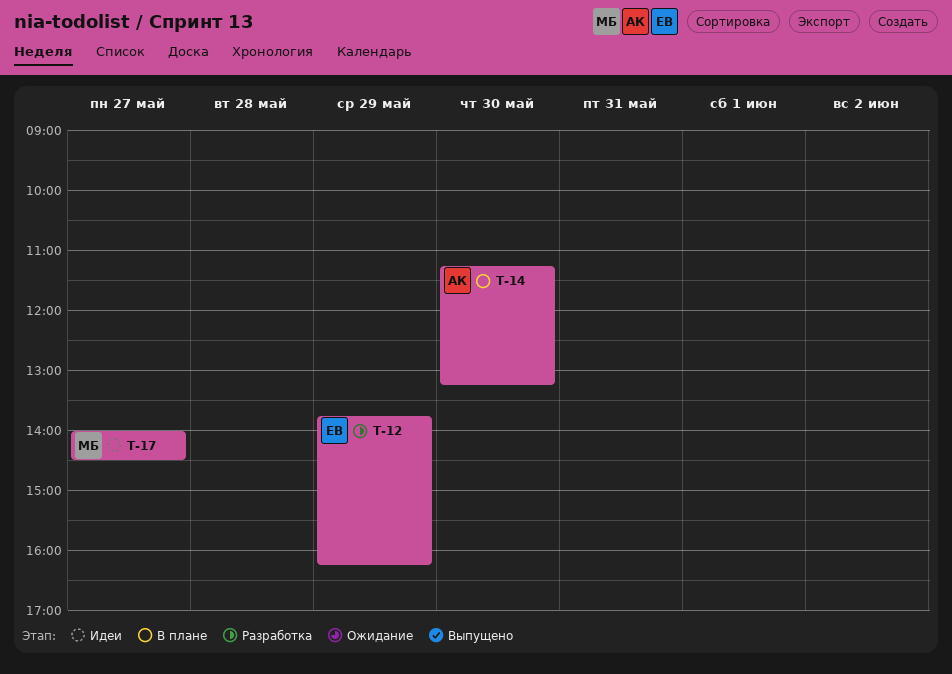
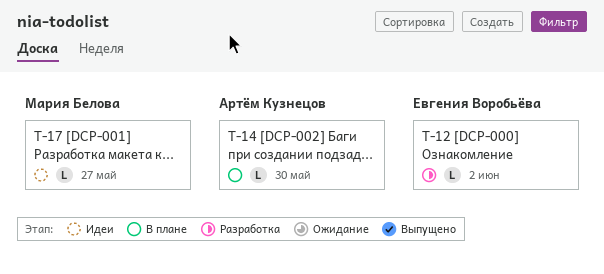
T-12, day: May 29 -> Jun 2

